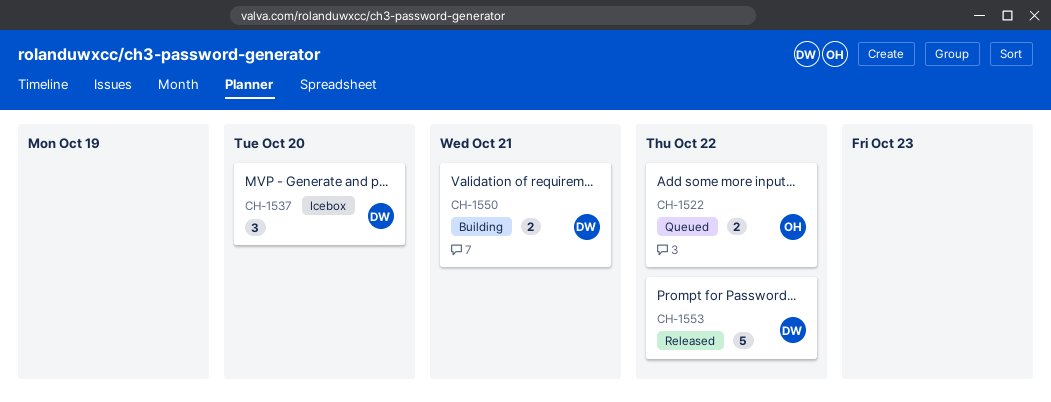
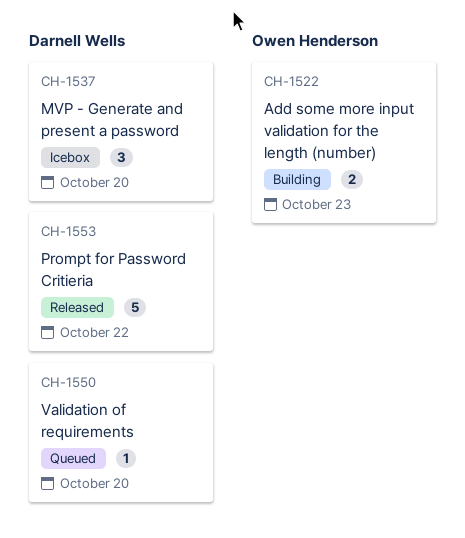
CH-1522, status: Queued -> Building
CH-1522, due: Oct 22 -> Oct 23
CH-1550, status: Building -> Queued
CH-1550, estimate: 2 -> 1
CH-1550, due: Oct 21 -> Oct 20

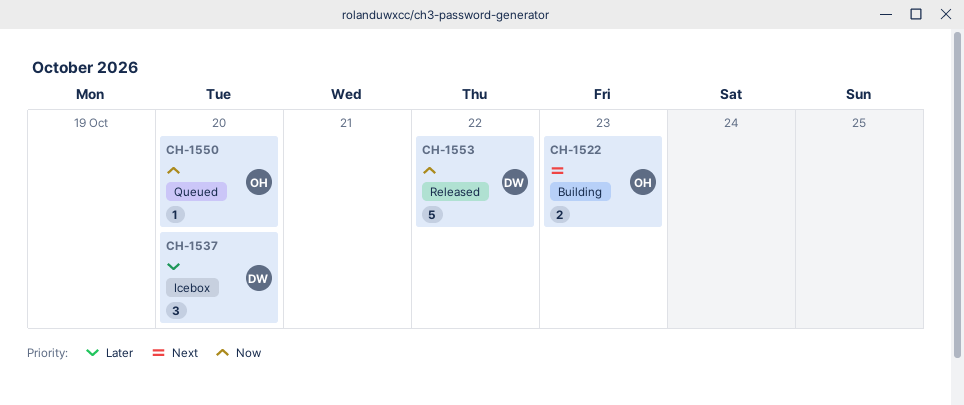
CH-1550, owner: Darnell Wells -> Owen Henderson

